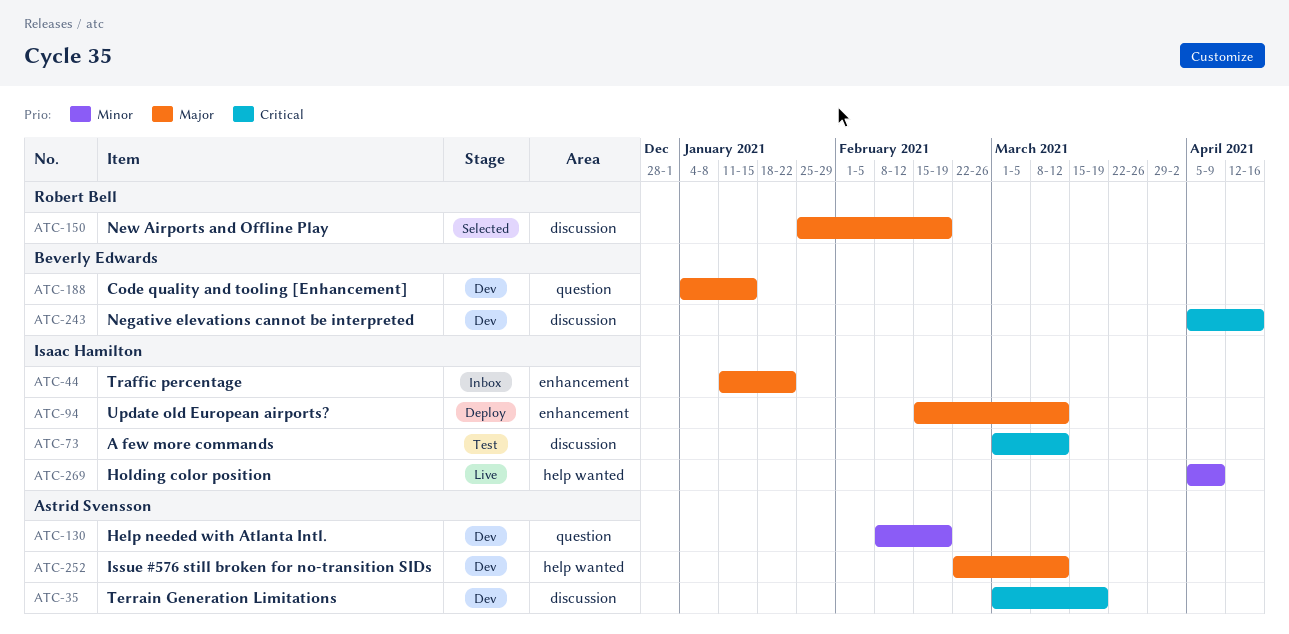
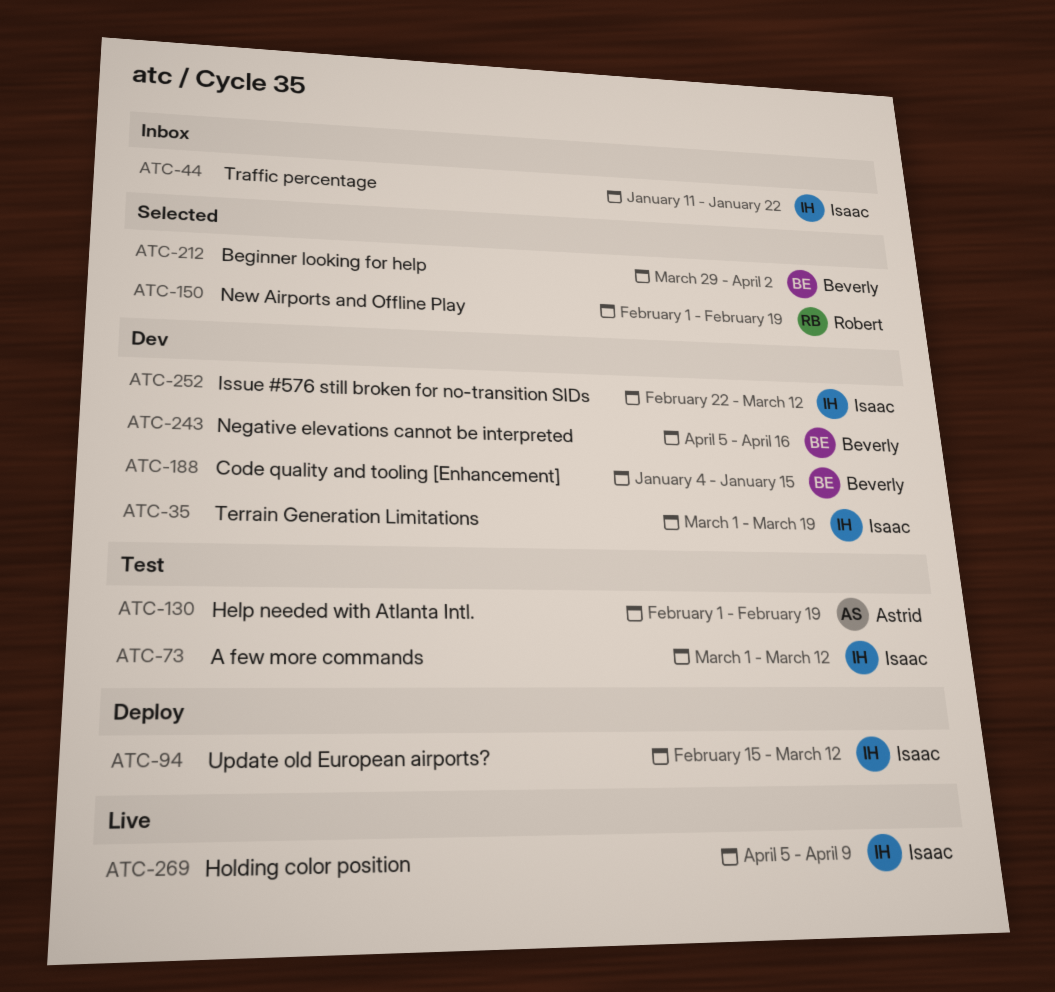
ATC-35, owner: Astrid Svensson -> Isaac Hamilton
ATC-130, status: Dev -> Test
ATC-130, start: Feb 8 -> Feb 1
ATC-150, start: Jan 25 -> Feb 1
ATC-212: none -> present
ATC-252, owner: Astrid Svensson -> Isaac Hamilton

